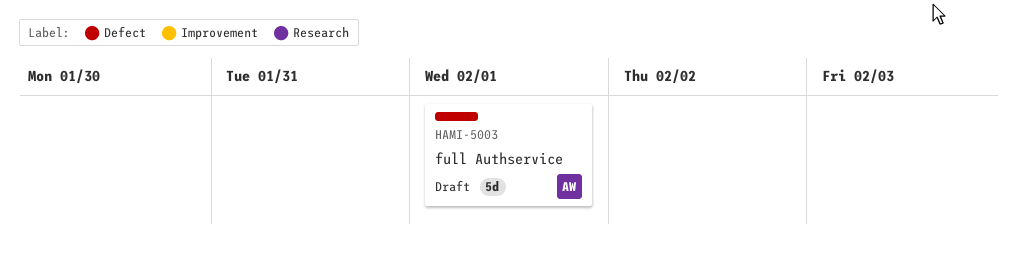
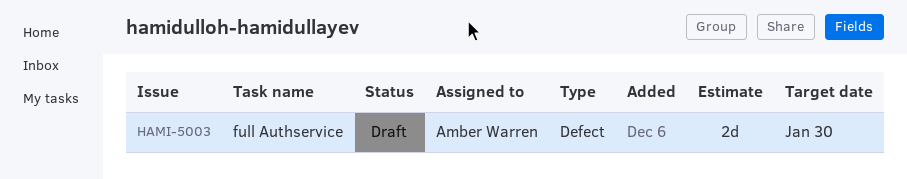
HAMI-5003, estimate: 5d -> 2d
HAMI-5003, due: Feb 1 -> Jan 30

